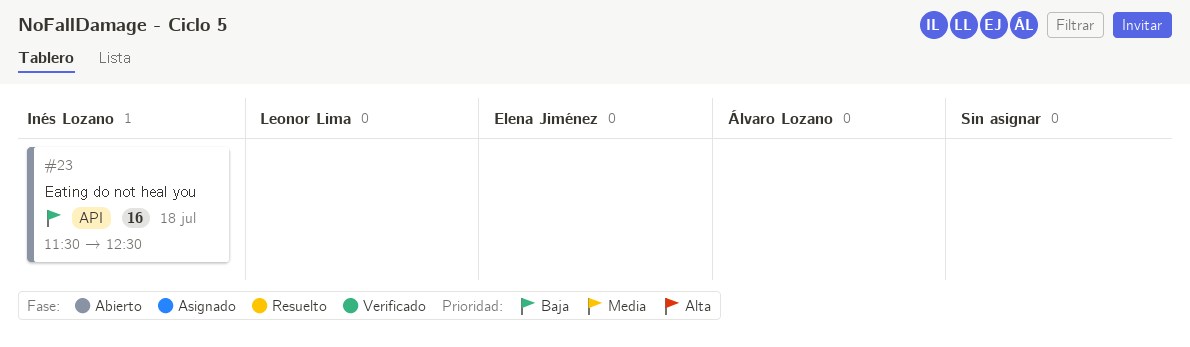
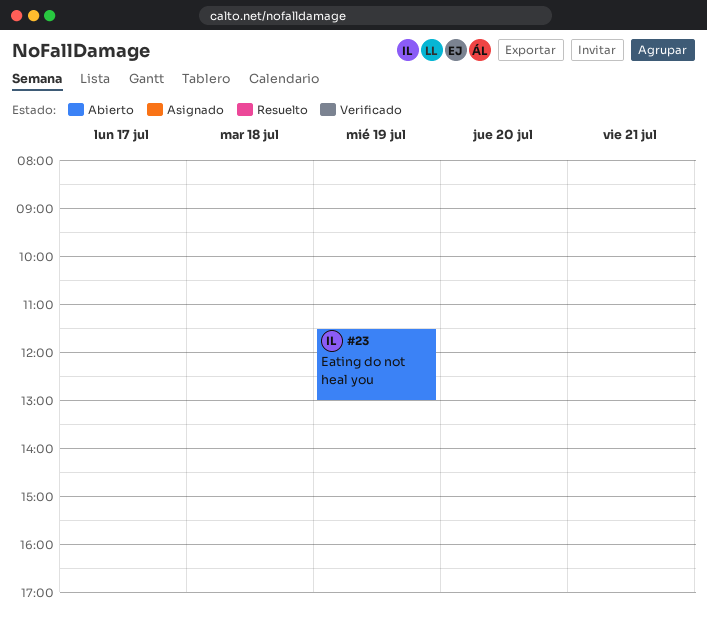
#23, day: Jul 18 -> Jul 19
#23, ends: 12:30 -> 13:00

